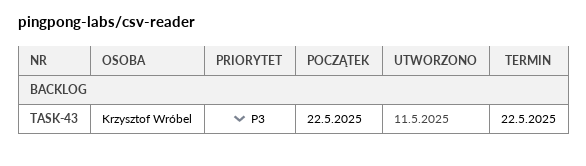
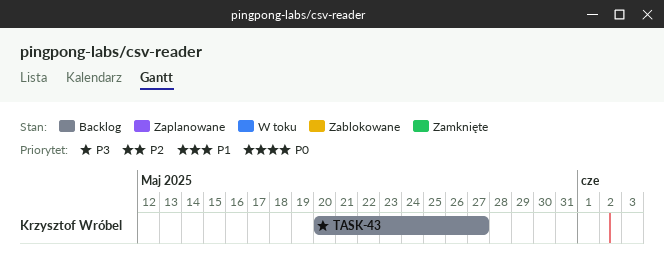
TASK-43, start: May 22 -> May 20
TASK-43, due: May 22 -> May 27

